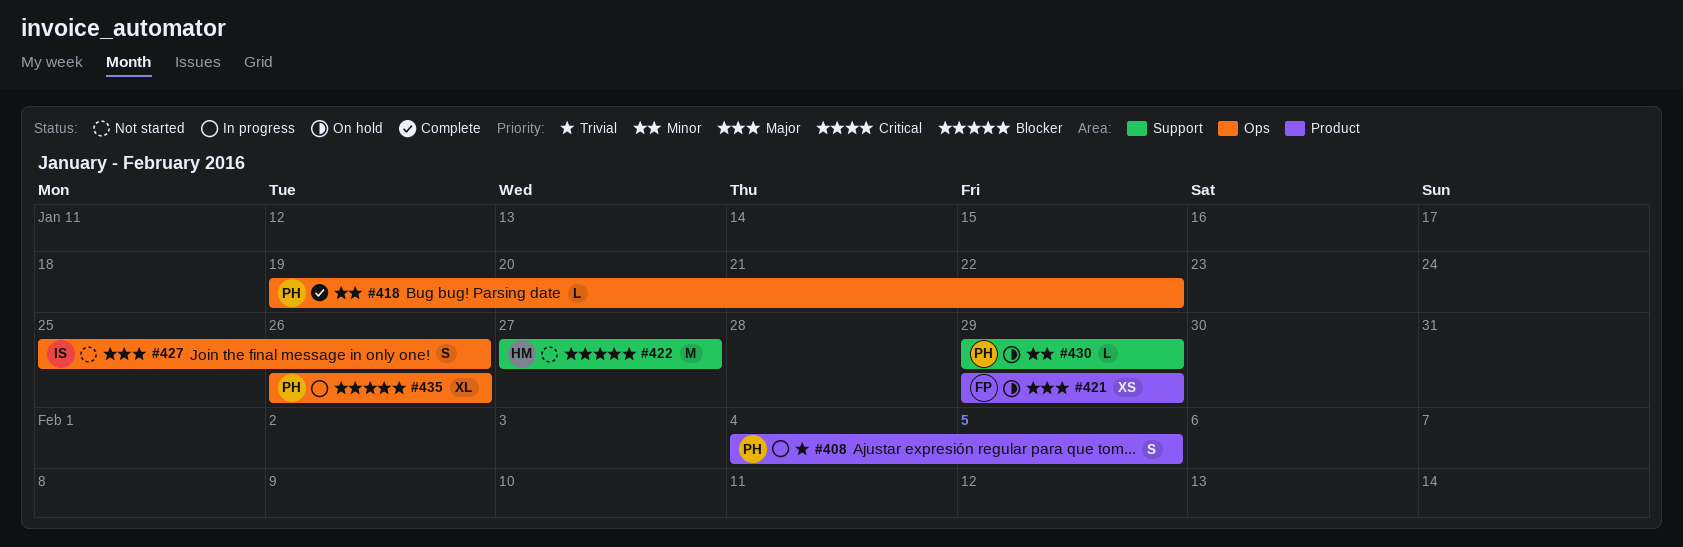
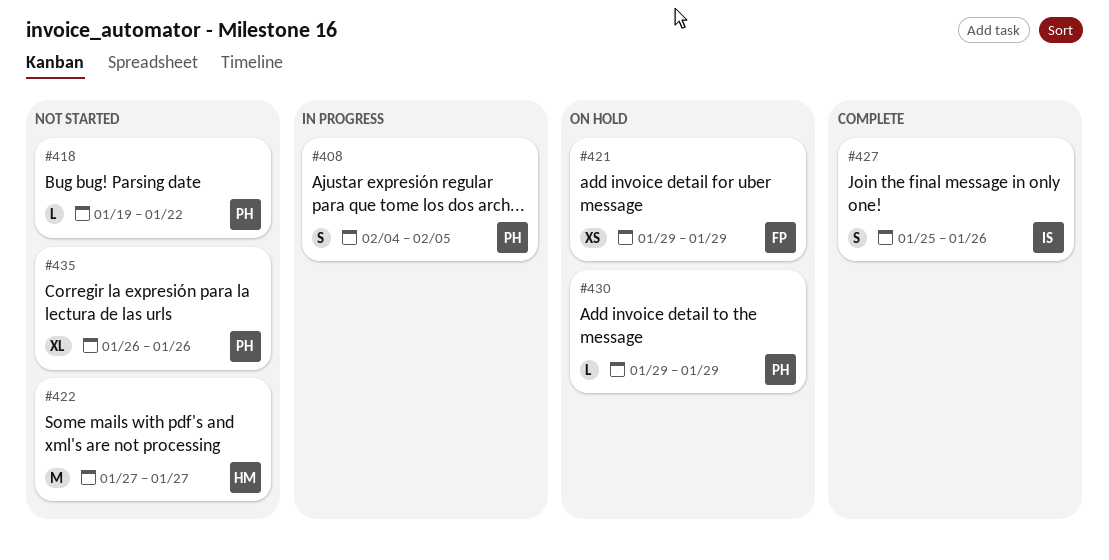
#418, status: Complete -> Not started
#427, status: Not started -> Complete
#435, status: In progress -> Not started

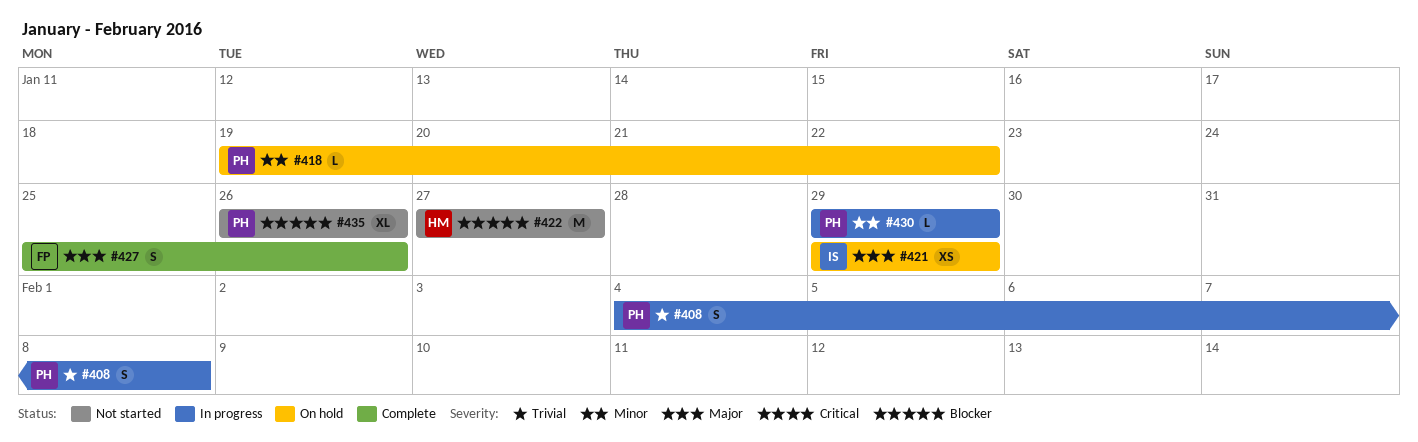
#408, due: Feb 5 -> Feb 8
#418, status: Not started -> On hold
#421, owner: FP -> IS
#427, owner: IS -> FP
#430, status: On hold -> In progress

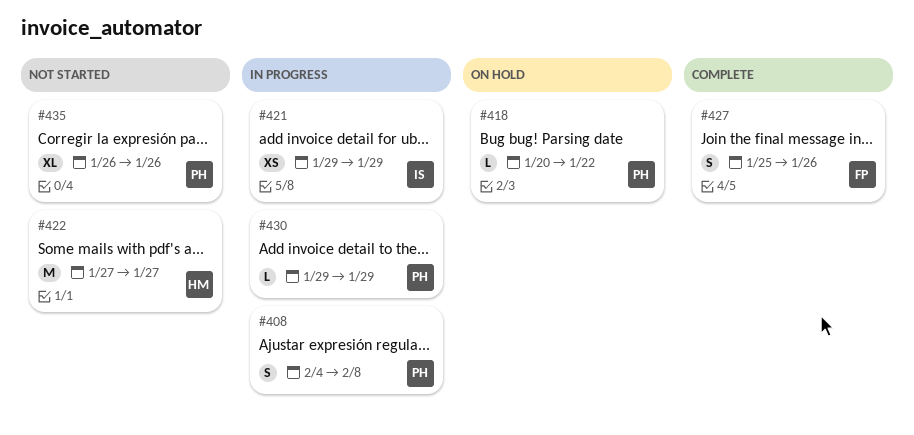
#418, start: Jan 19 -> Jan 20
#421, status: On hold -> In progress

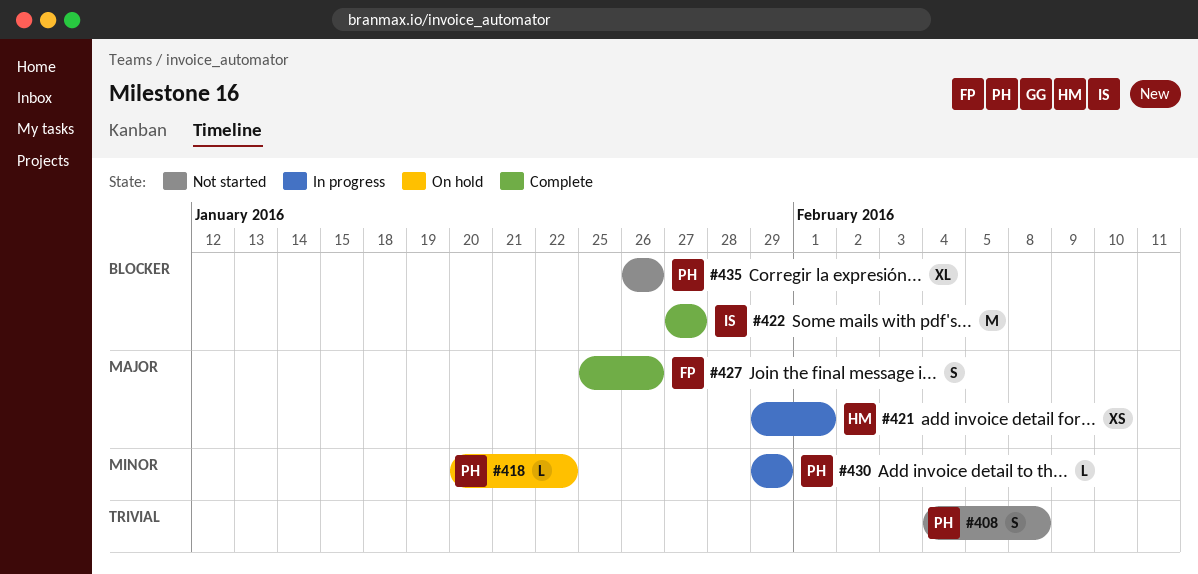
#408, status: In progress -> Not started
#421, owner: IS -> HM
#421, due: Jan 29 -> Feb 1
#422, status: Not started -> Complete
#422, owner: HM -> IS

